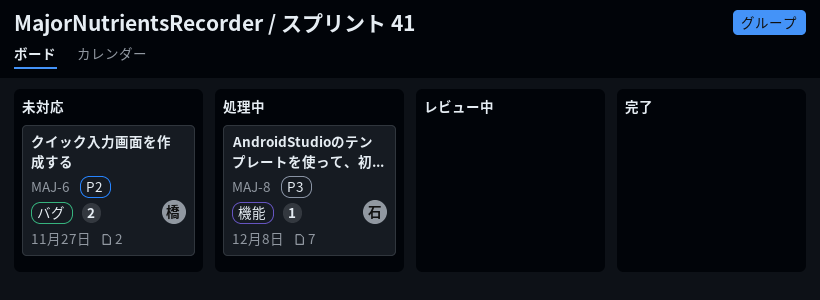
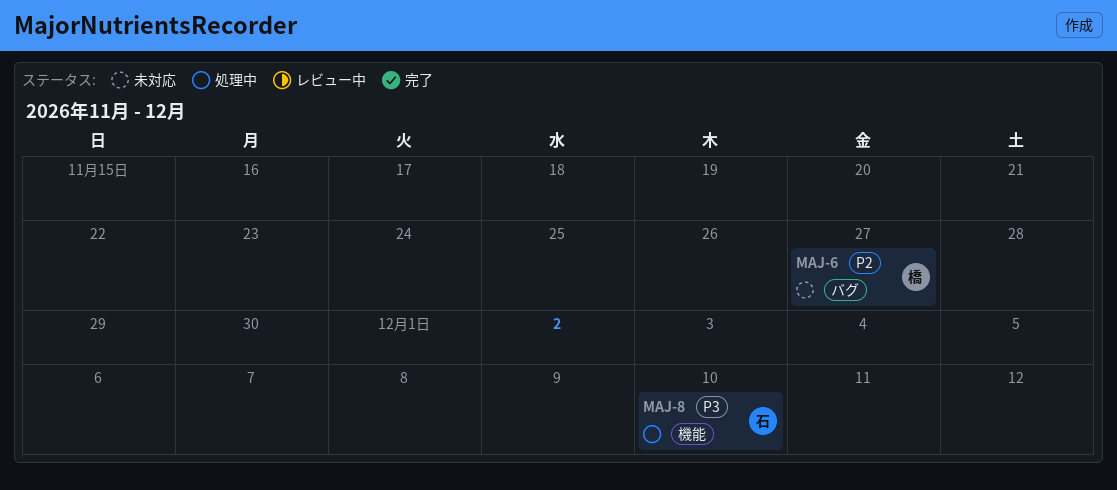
MAJ-8, due: Dec 8 -> Dec 10

